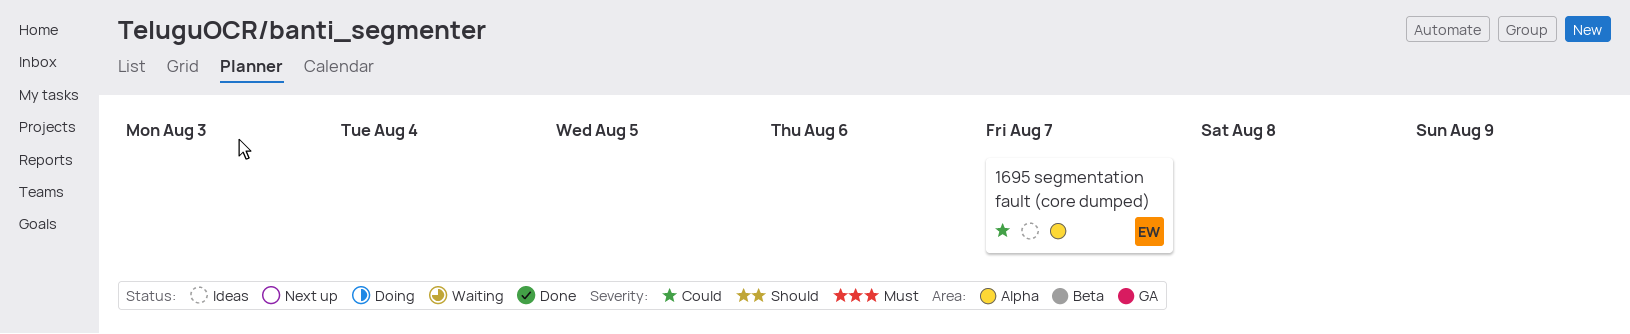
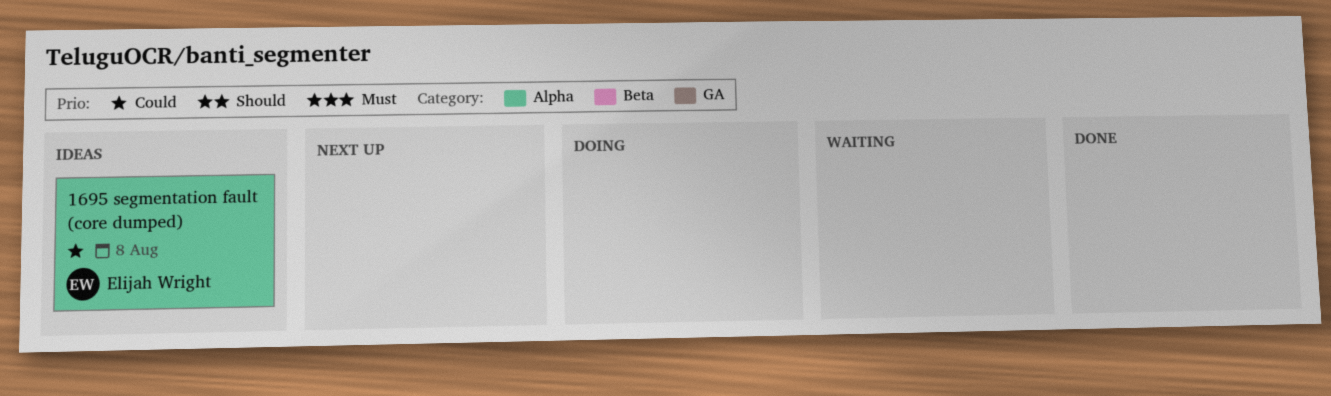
1695 segmentation fault (core dumped), due: Aug 7 -> Aug 8

